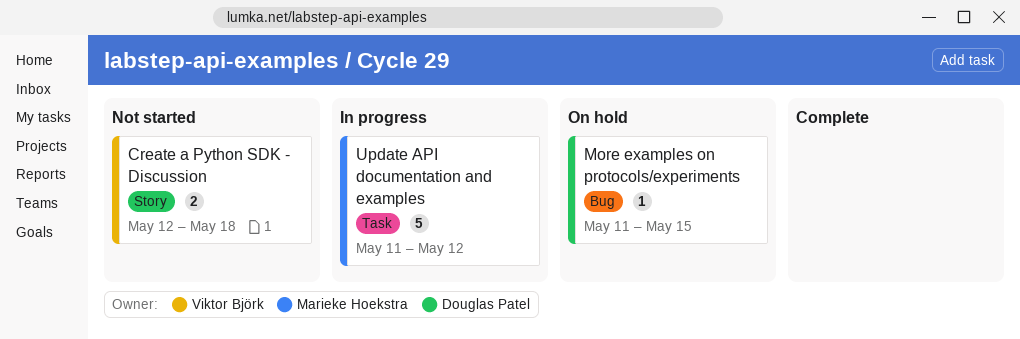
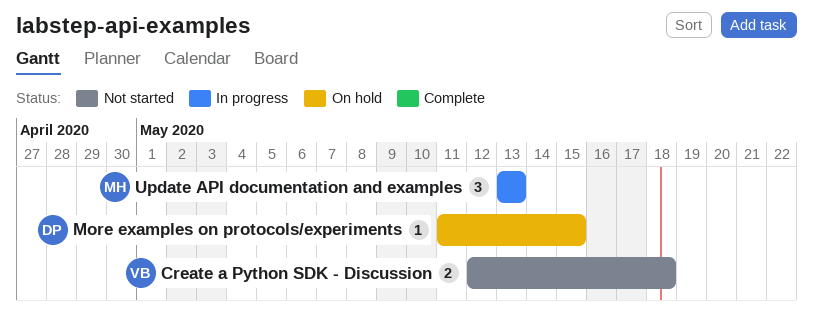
Update API documentation and examples, estimate: 5 -> 3
Update API documentation and examples, start: May 11 -> May 13
Update API documentation and examples, due: May 12 -> May 13

